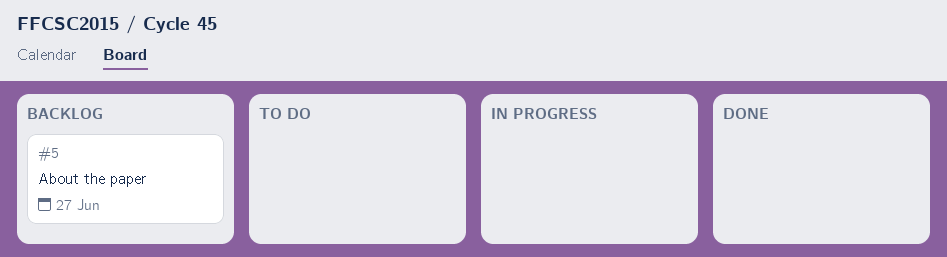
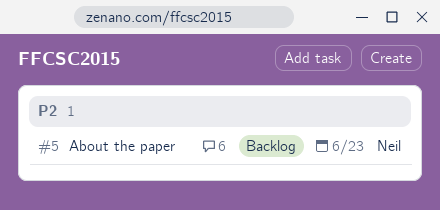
#5, due: Jun 27 -> Jun 23

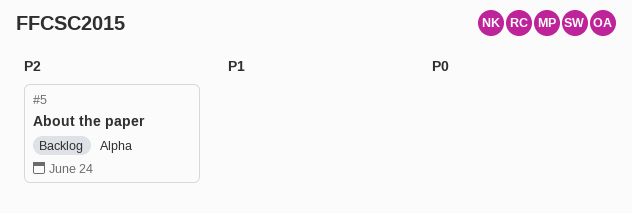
#5, due: Jun 23 -> Jun 24

